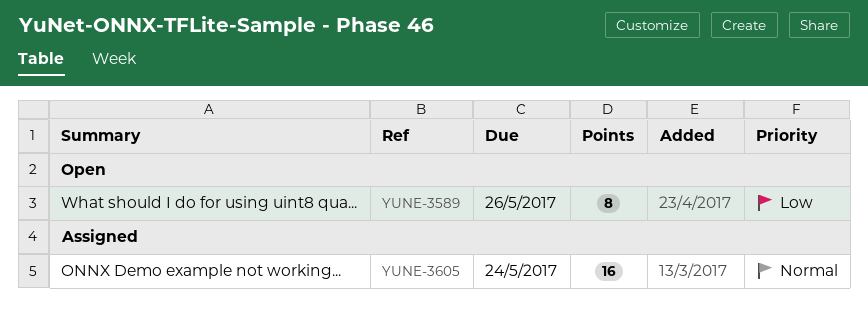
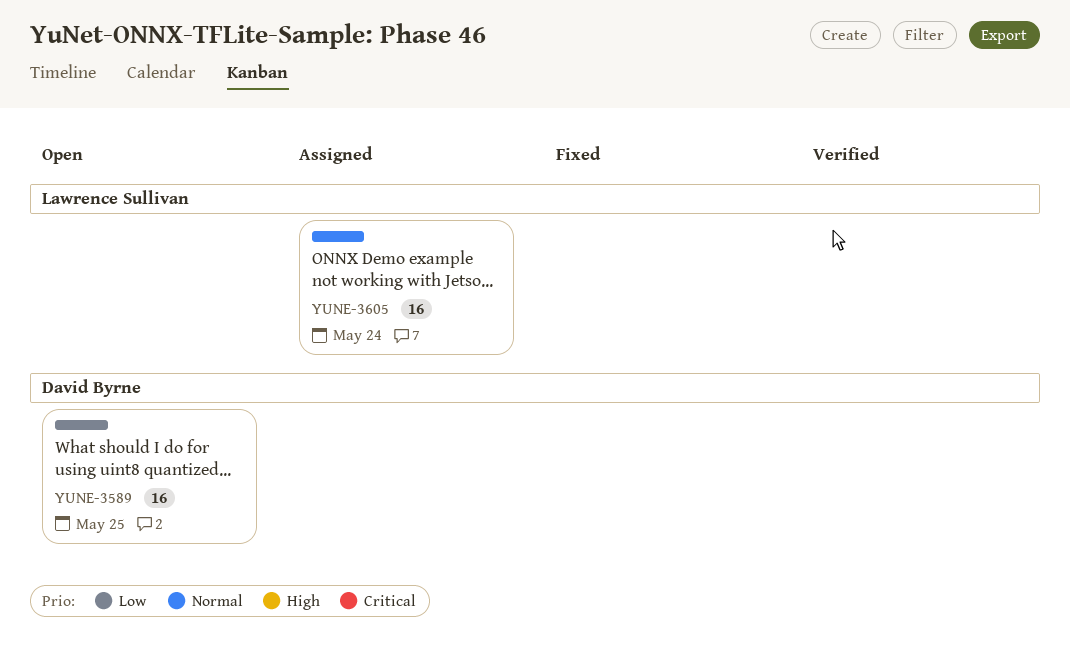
YUNE-3589, estimate: 8 -> 16
YUNE-3589, due: May 26 -> May 25

